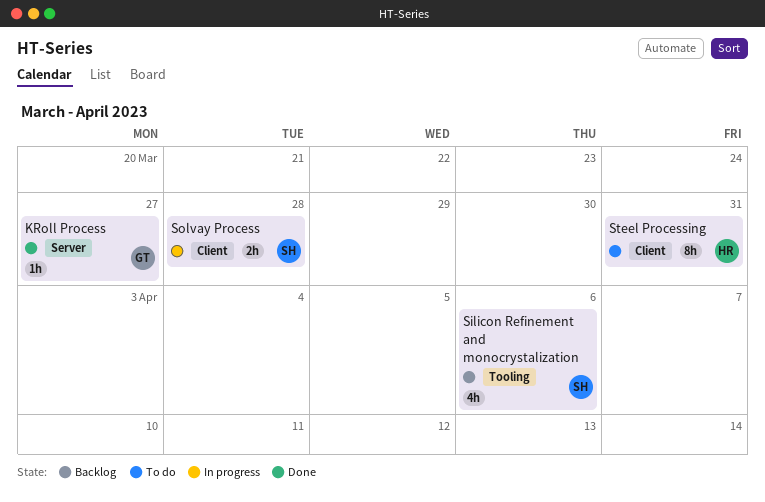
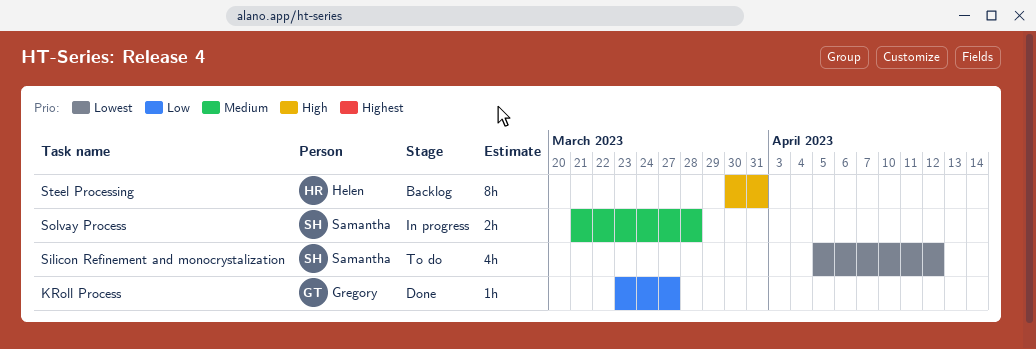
Silicon Refinement and monocrystalization, status: Backlog -> To do
Silicon Refinement and monocrystalization, due: Apr 6 -> Apr 12
Steel Processing, status: To do -> Backlog

